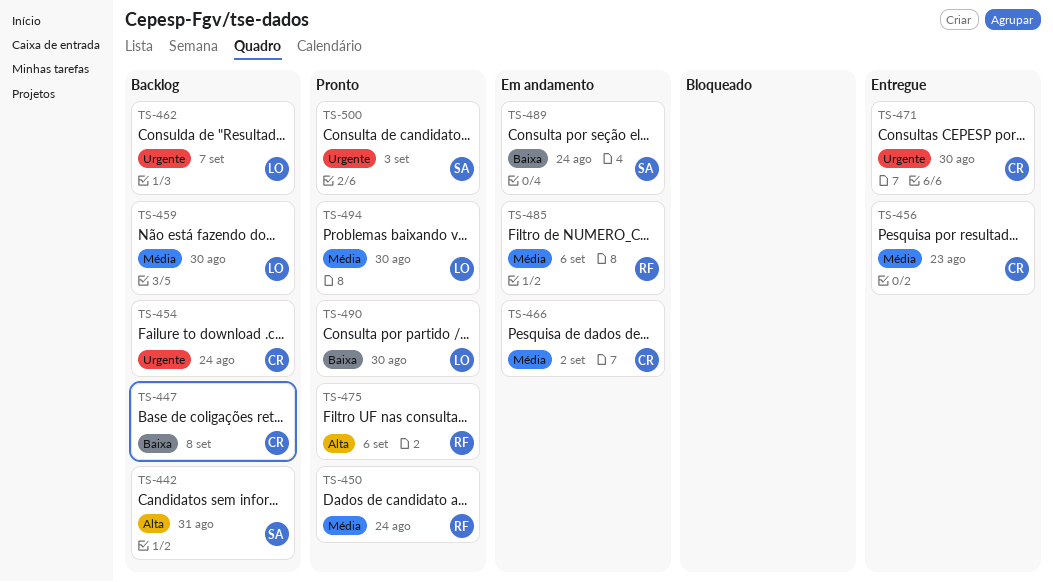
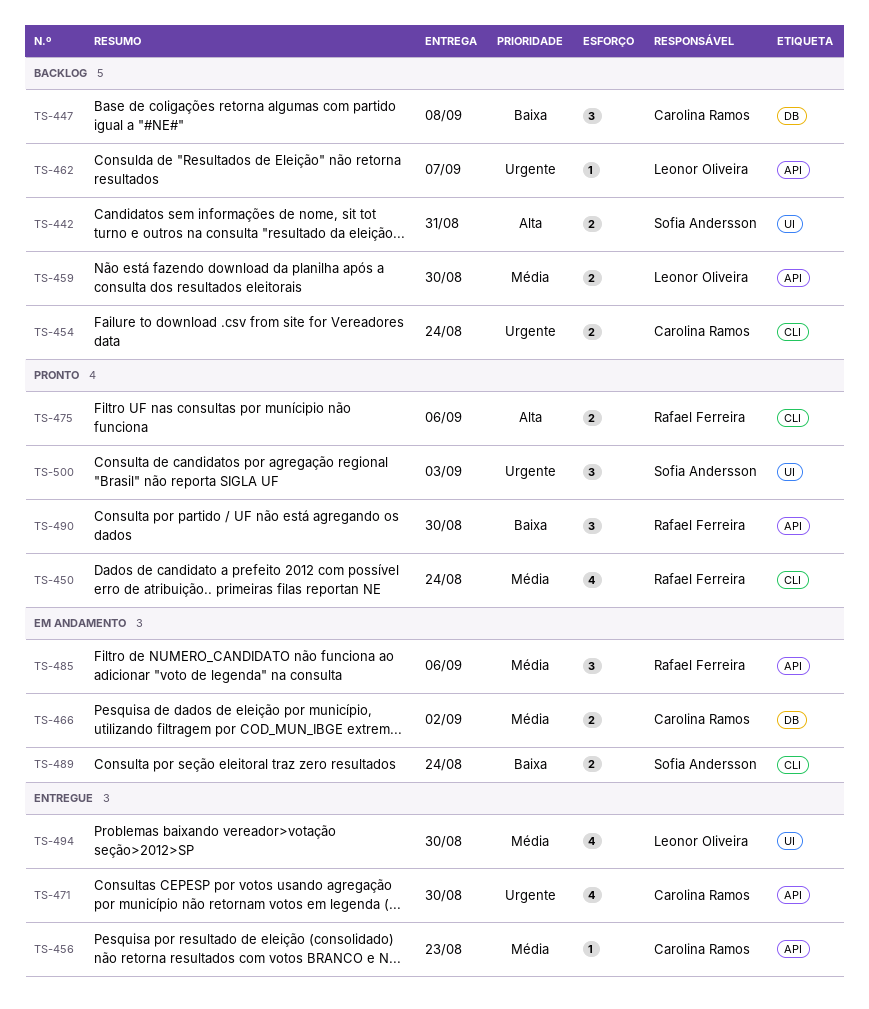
TS-490, owner: Leonor Oliveira -> Rafael Ferreira
TS-494, status: Pronto -> Entregue

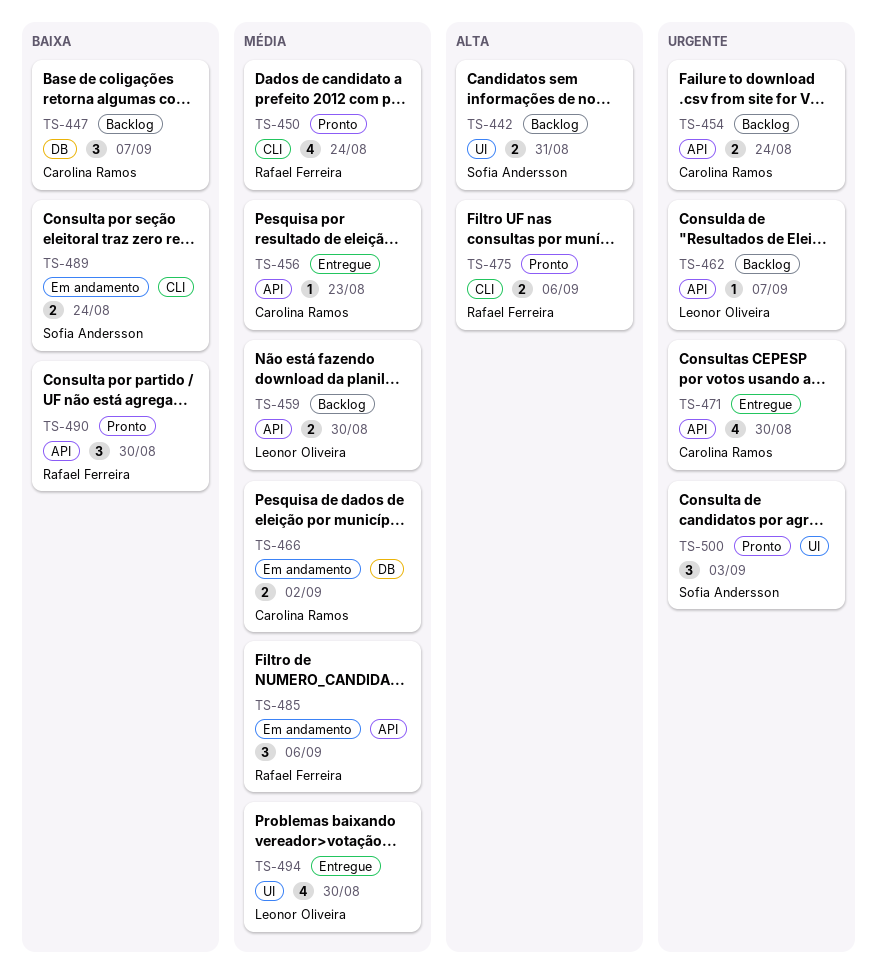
TS-447, due: Sep 8 -> Sep 7
TS-454, label: CLI -> API

